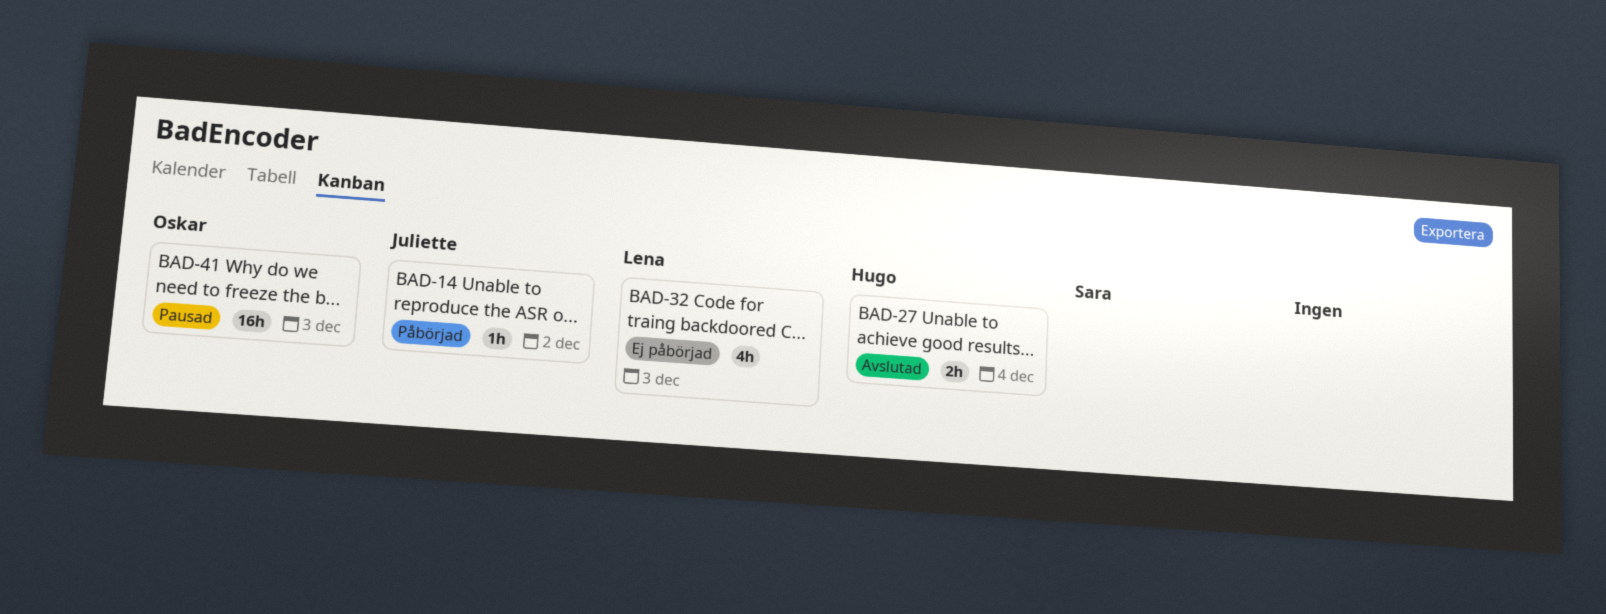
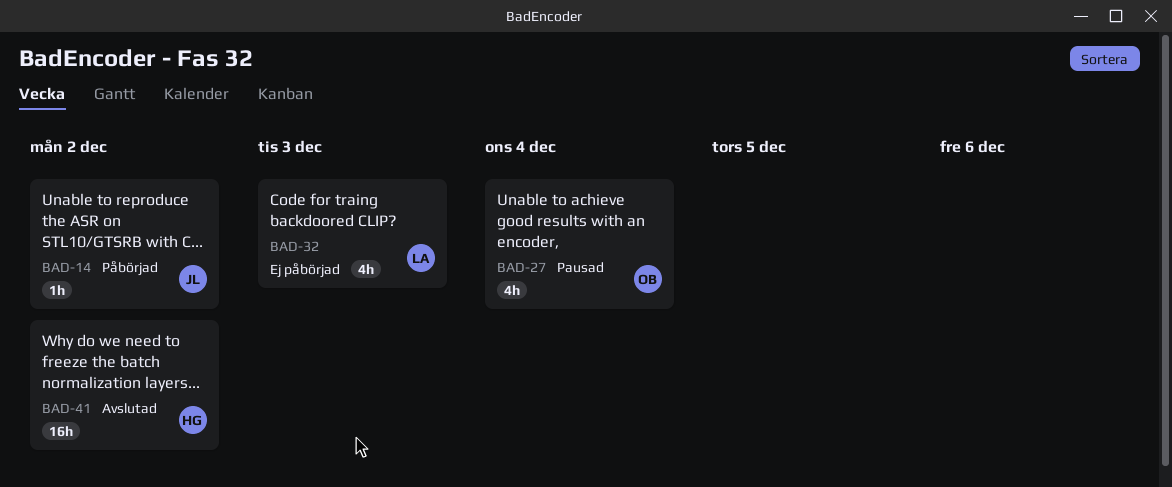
BAD-27, status: Avslutad -> Pausad
BAD-27, owner: Hugo -> Oskar
BAD-27, estimate: 2h -> 4h
BAD-41, status: Pausad -> Avslutad
BAD-41, owner: Oskar -> Hugo
BAD-41, due: Dec 3 -> Dec 2

